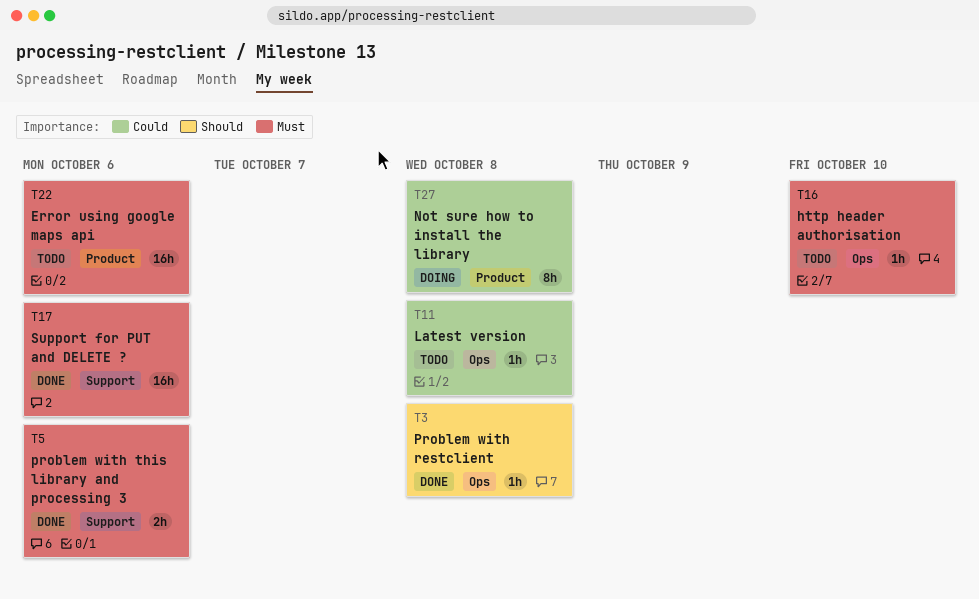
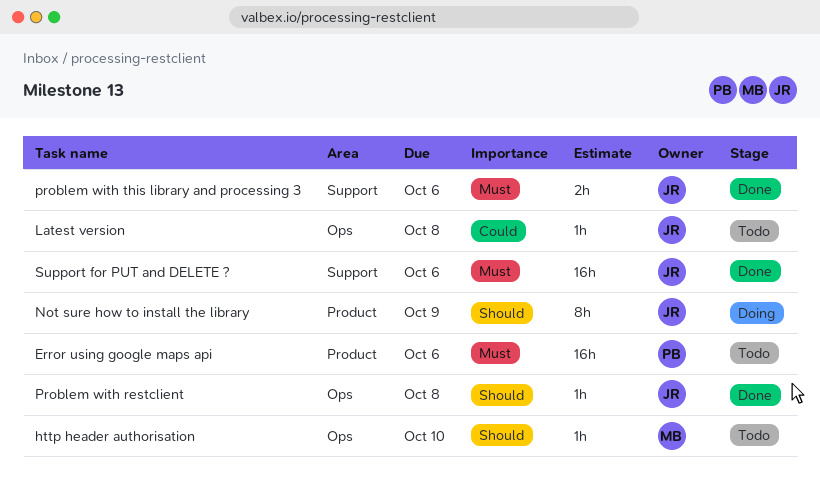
http header authorisation, priority: Must -> Should
Not sure how to install the library, priority: Could -> Should
Not sure how to install the library, due: Oct 8 -> Oct 9

